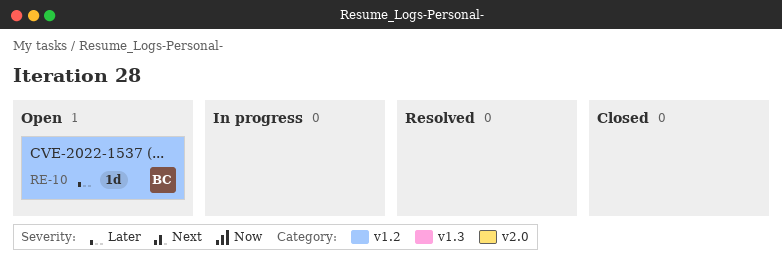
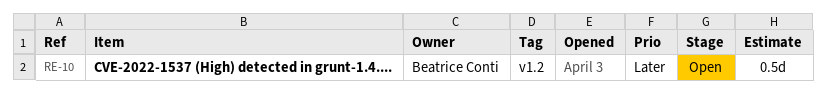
RE-10, estimate: 1d -> 0.5d

